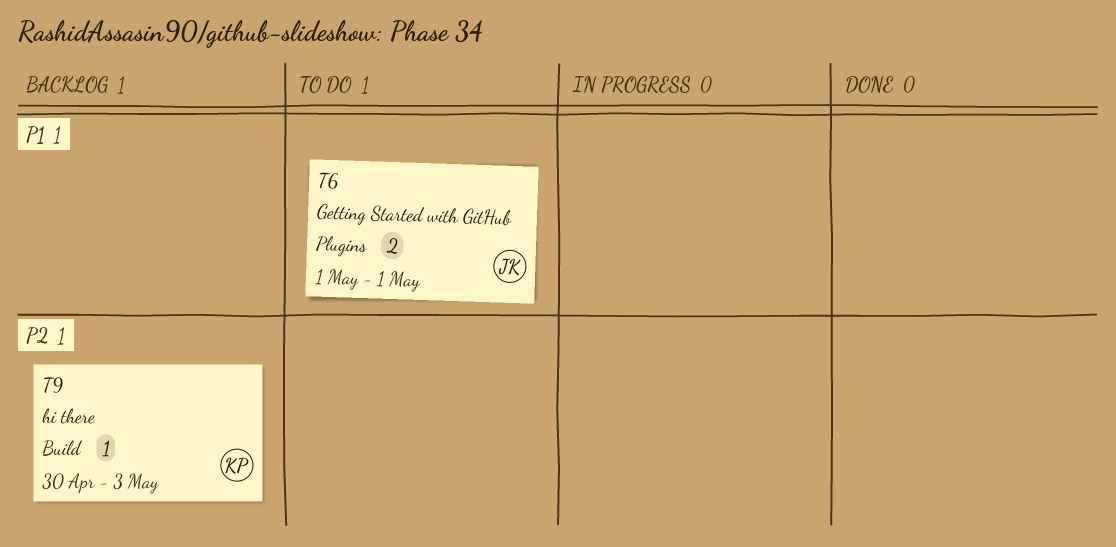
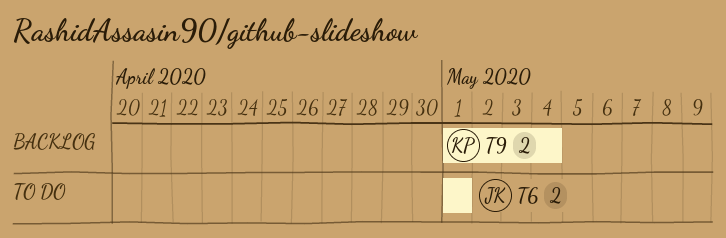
T9, estimate: 1 -> 2
T9, start: Apr 30 -> May 1
T9, due: May 3 -> May 4

